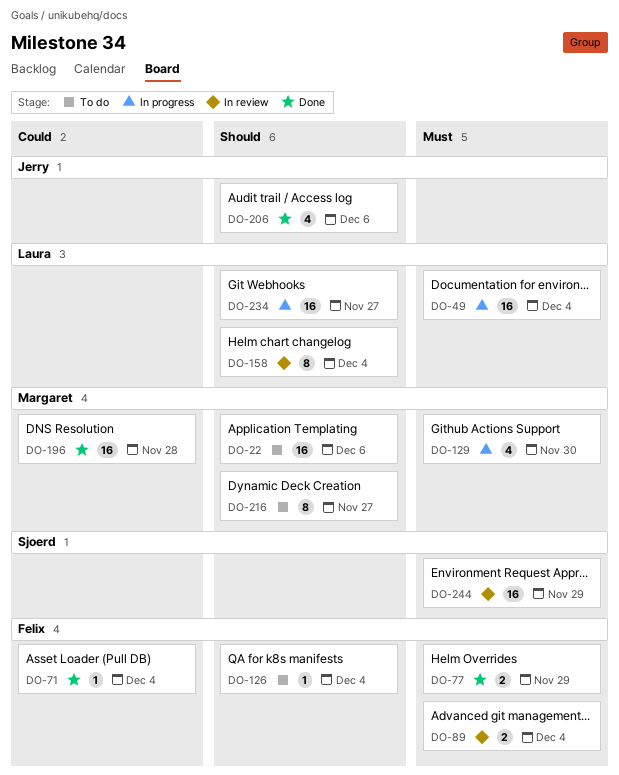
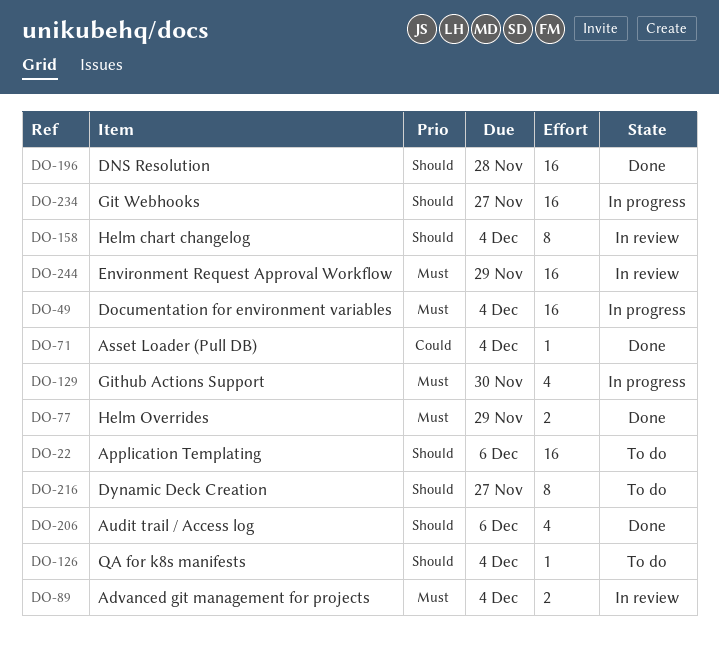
DO-196, priority: Could -> Should

